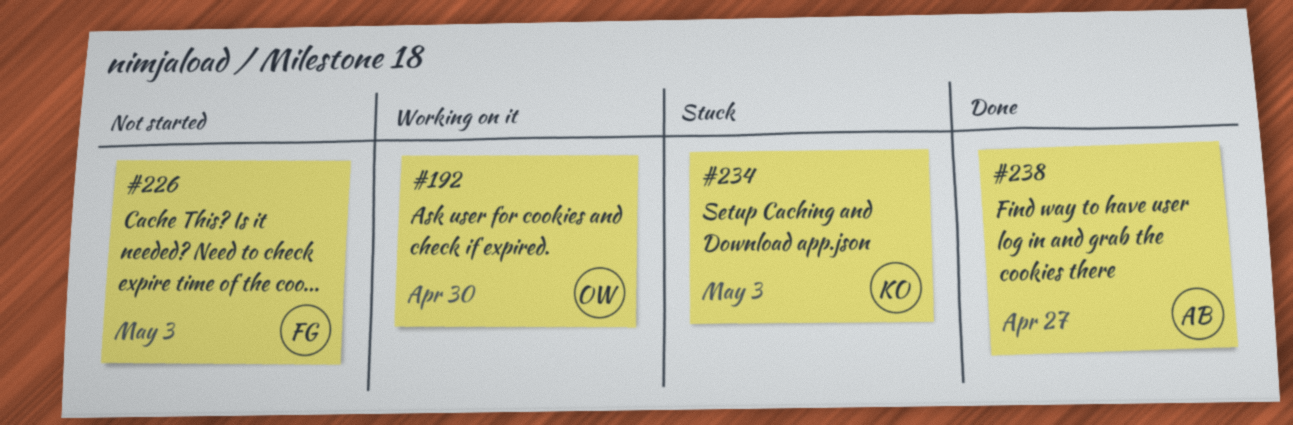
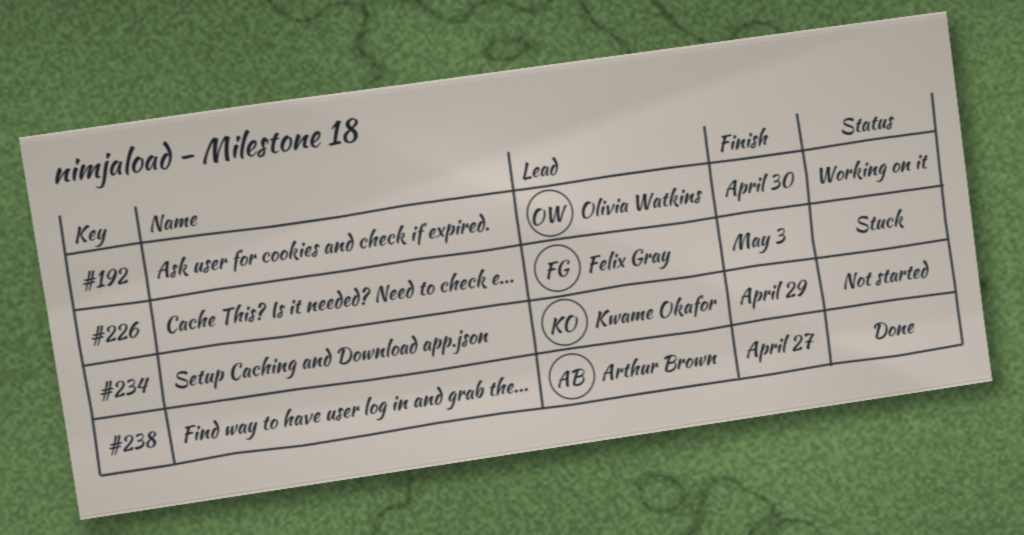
#226, status: Not started -> Stuck
#234, status: Stuck -> Not started
#234, due: May 3 -> Apr 29

